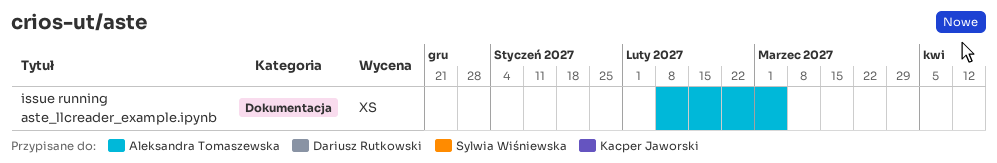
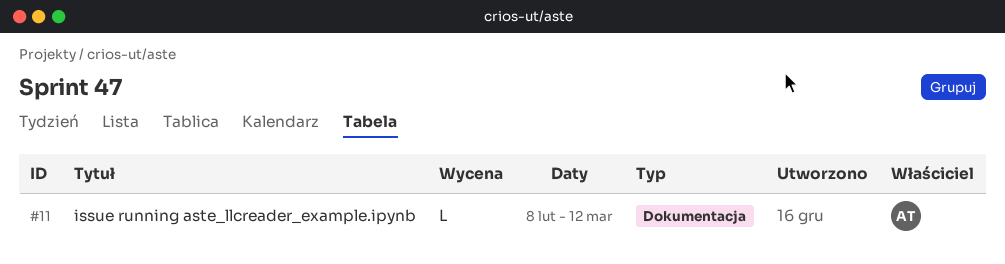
issue running aste_llcreader_example.ipynb, estimate: XS -> L
issue running aste_llcreader_example.ipynb, due: Mar 5 -> Mar 12

